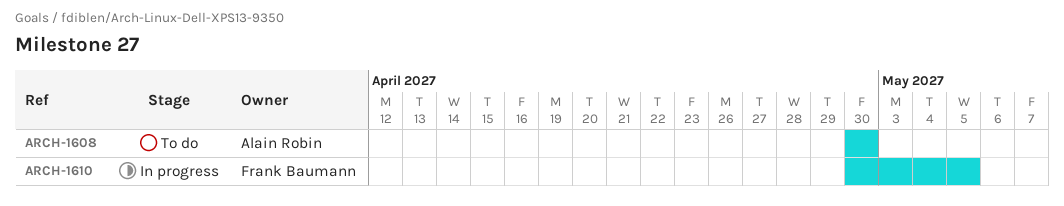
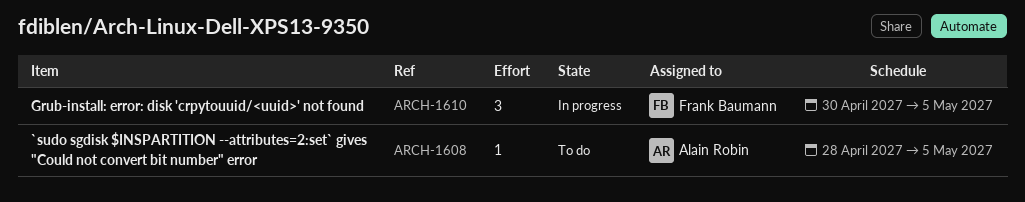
ARCH-1608, start: Apr 30 -> Apr 28
ARCH-1608, due: Apr 30 -> May 5

